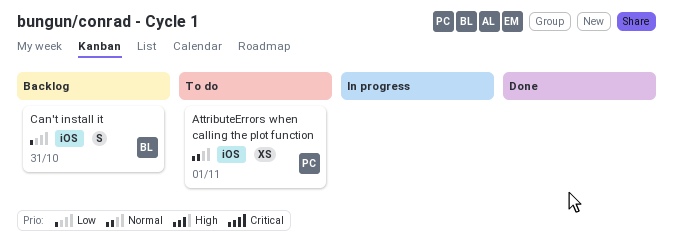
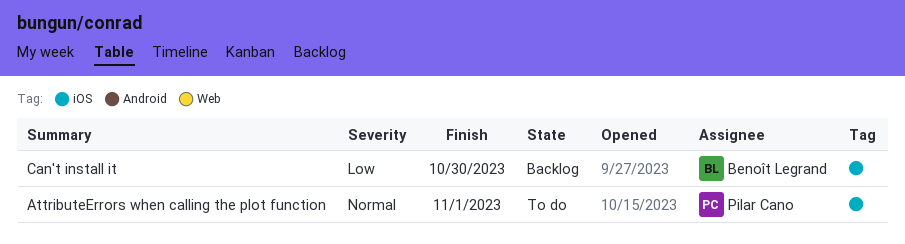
Can't install it, due: Oct 31 -> Oct 30

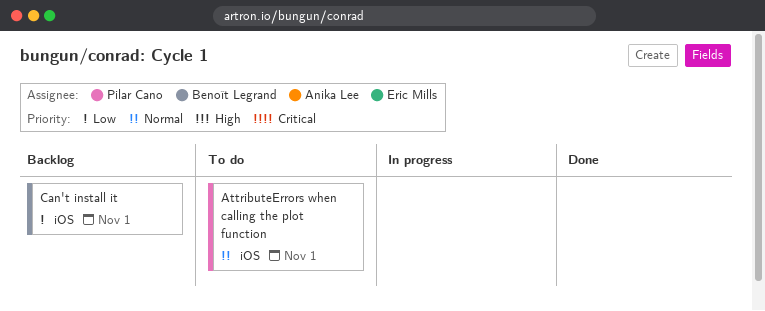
Can't install it, due: Oct 30 -> Nov 1

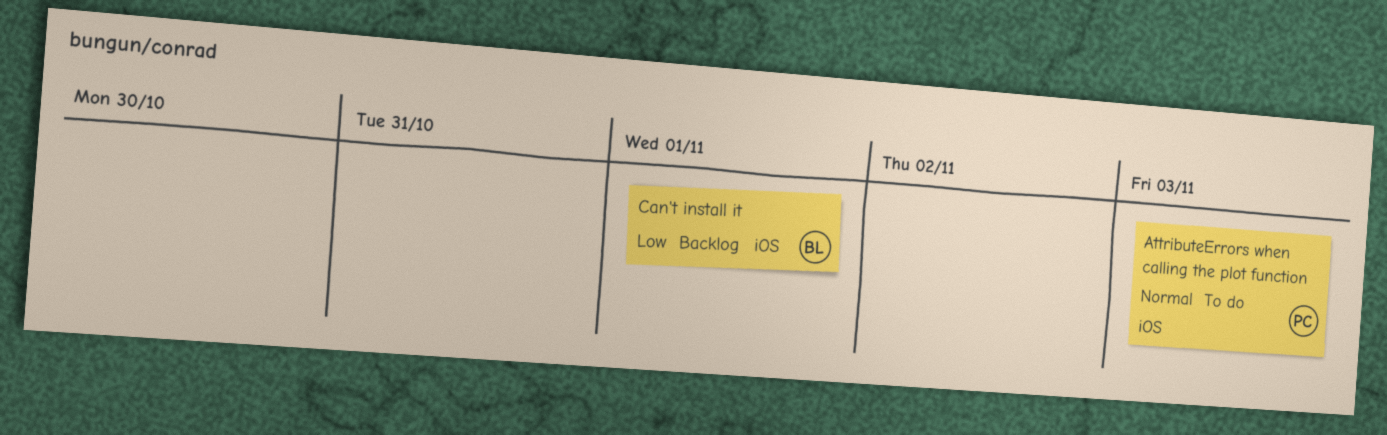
AttributeErrors when calling the plot function, due: Nov 1 -> Nov 3

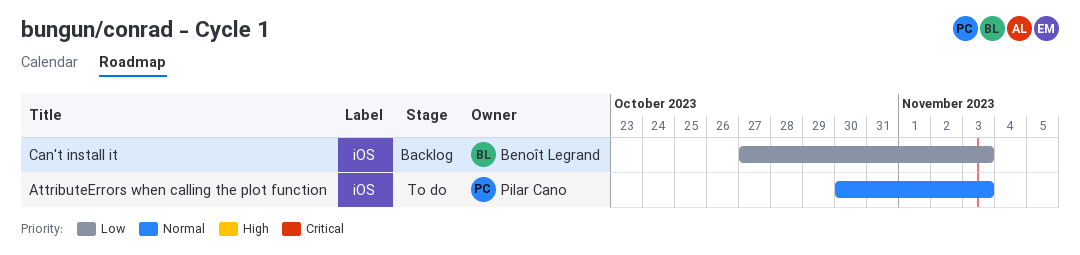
Can't install it, due: Nov 1 -> Nov 3

